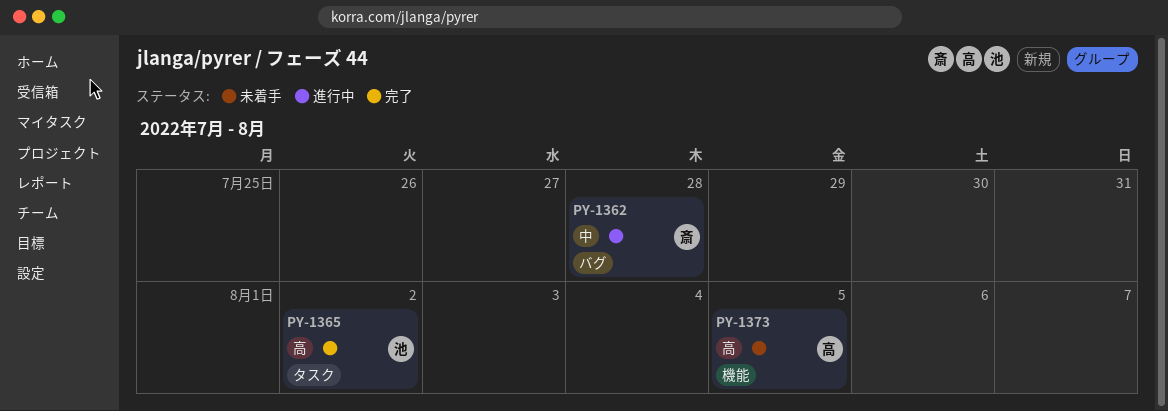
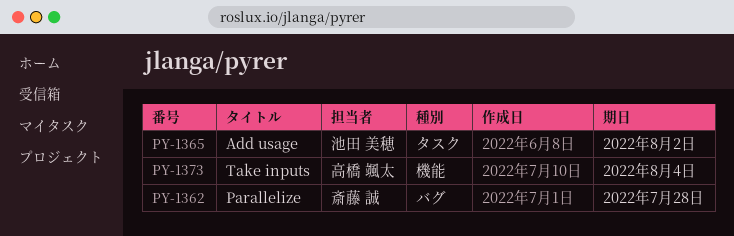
PY-1373, due: Aug 5 -> Aug 4

